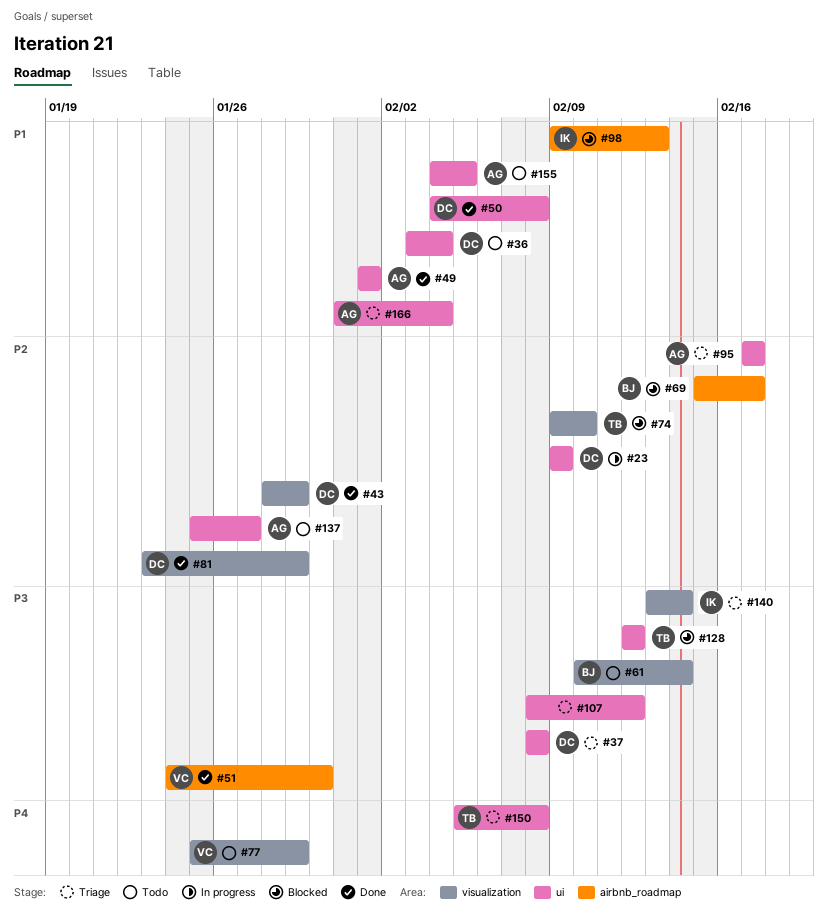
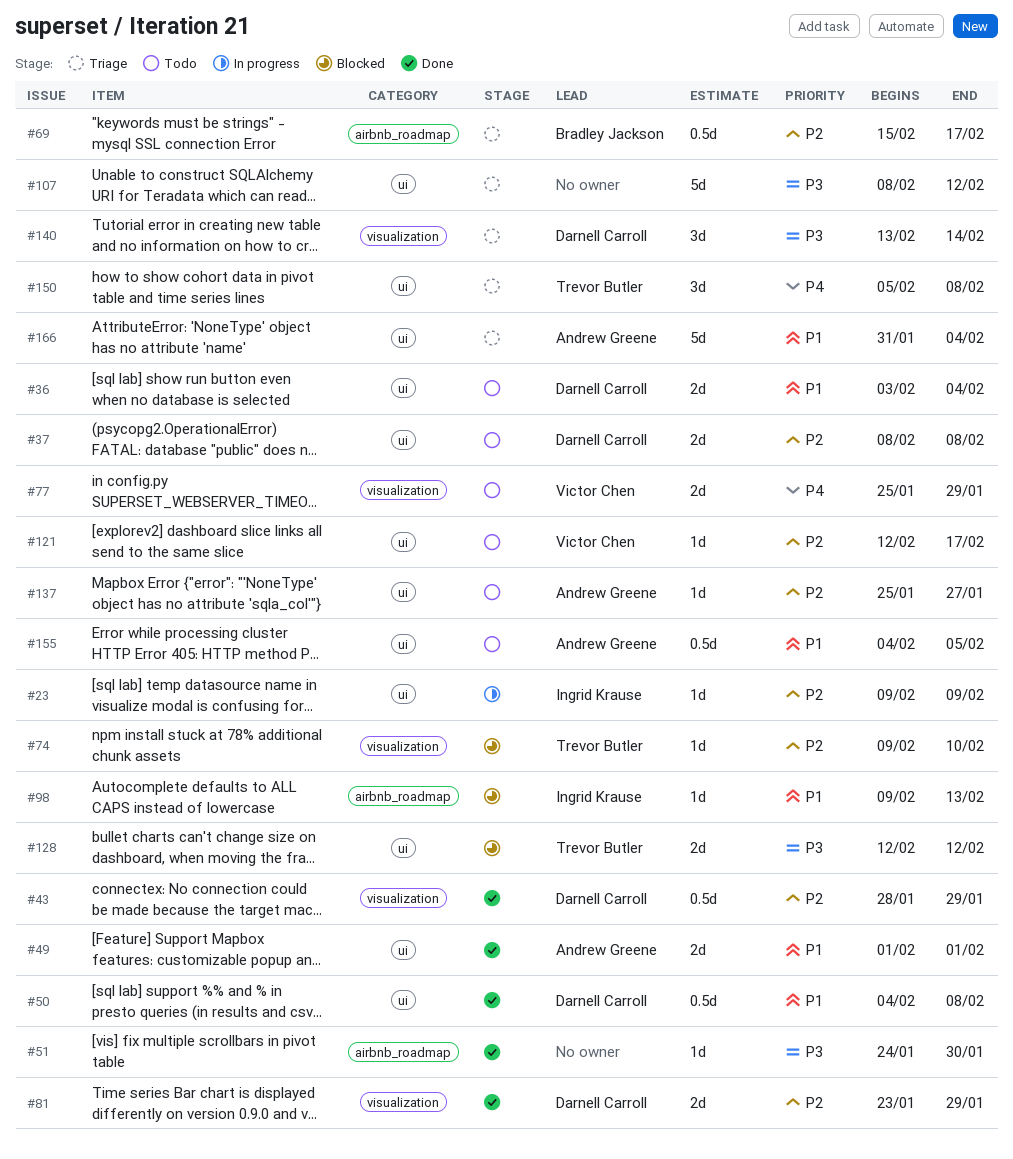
#23, owner: Darnell Carroll -> Ingrid Krause
#37, status: Triage -> Todo
#37, priority: P3 -> P2
#51, owner: Victor Chen -> none
#61: present -> none
#69, status: Blocked -> Triage
#95: present -> none
#121: none -> present
#140, owner: Ingrid Krause -> Darnell Carroll

